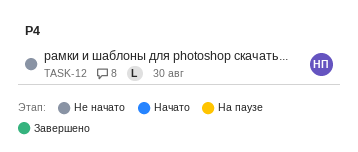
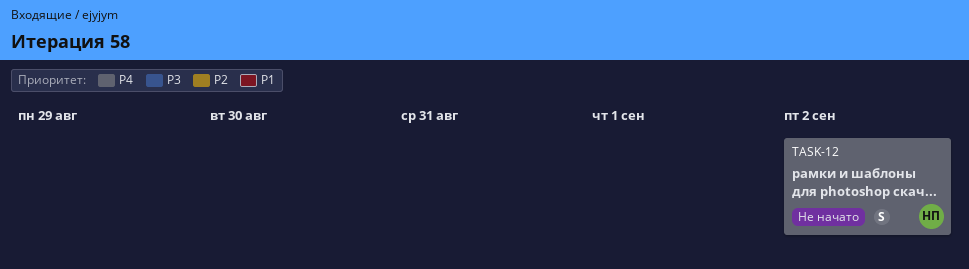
TASK-12, estimate: L -> S
TASK-12, due: Aug 30 -> Sep 2

